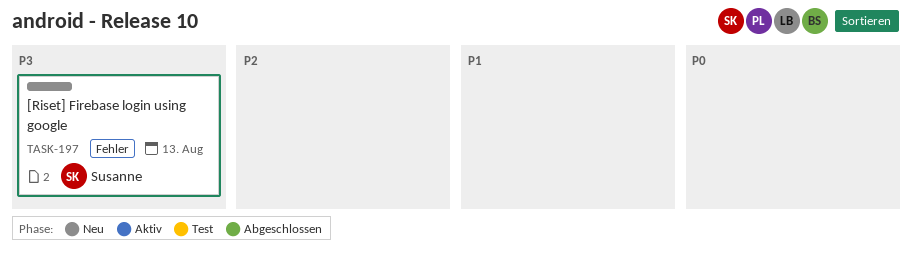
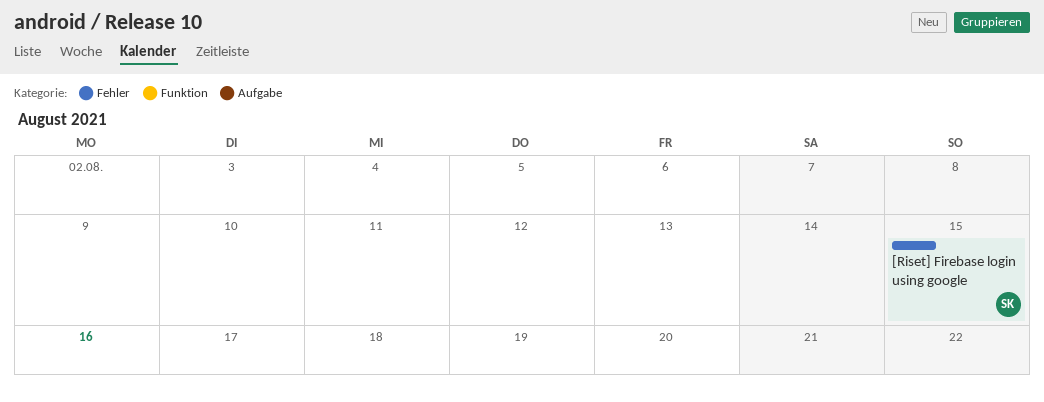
[Riset] Firebase login using google, due: Aug 13 -> Aug 15

